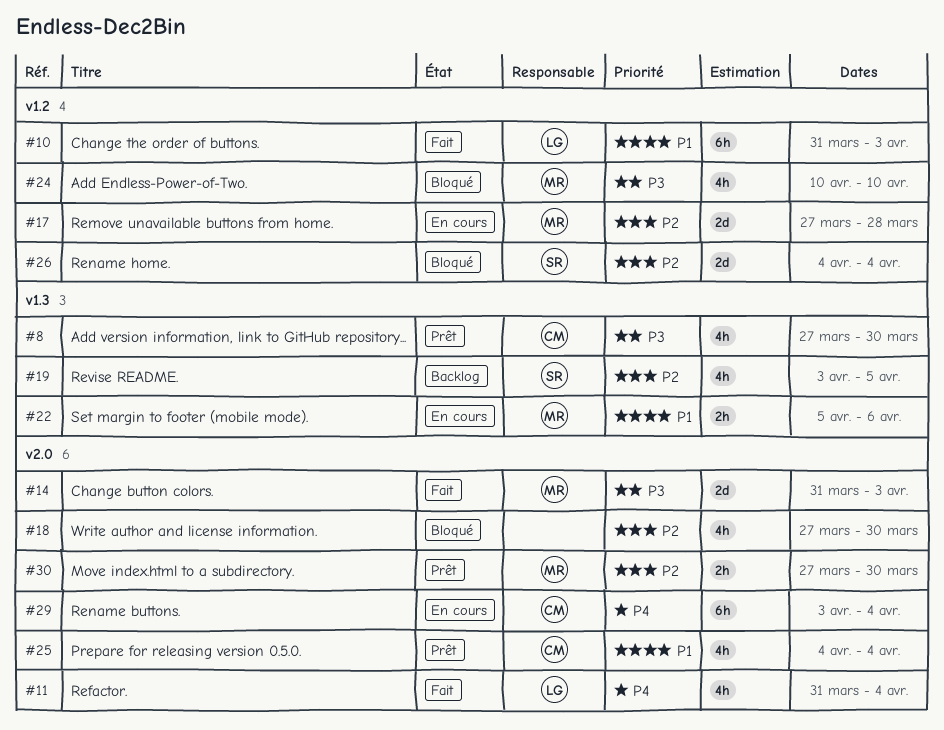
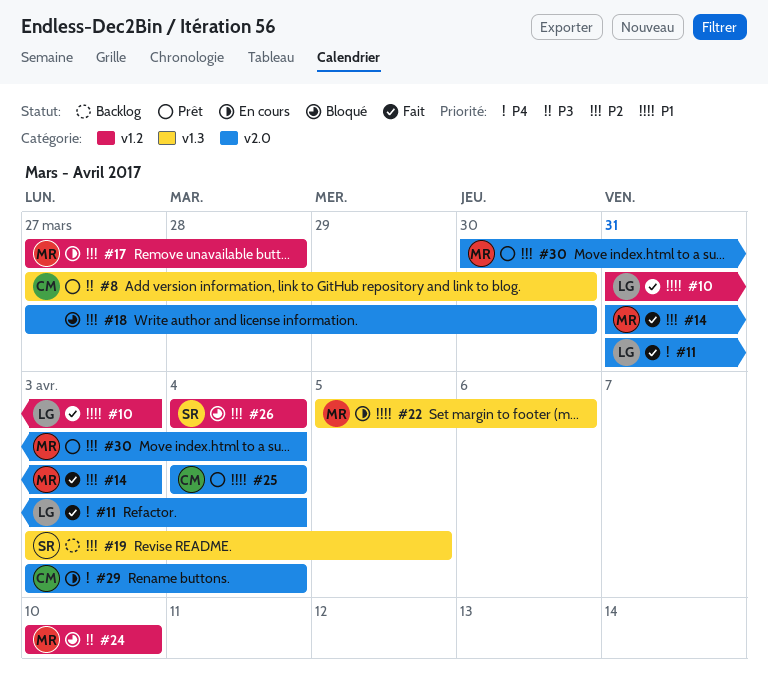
#14, priority: P3 -> P2
#30, start: Mar 27 -> Mar 30
#30, due: Mar 30 -> Apr 4

